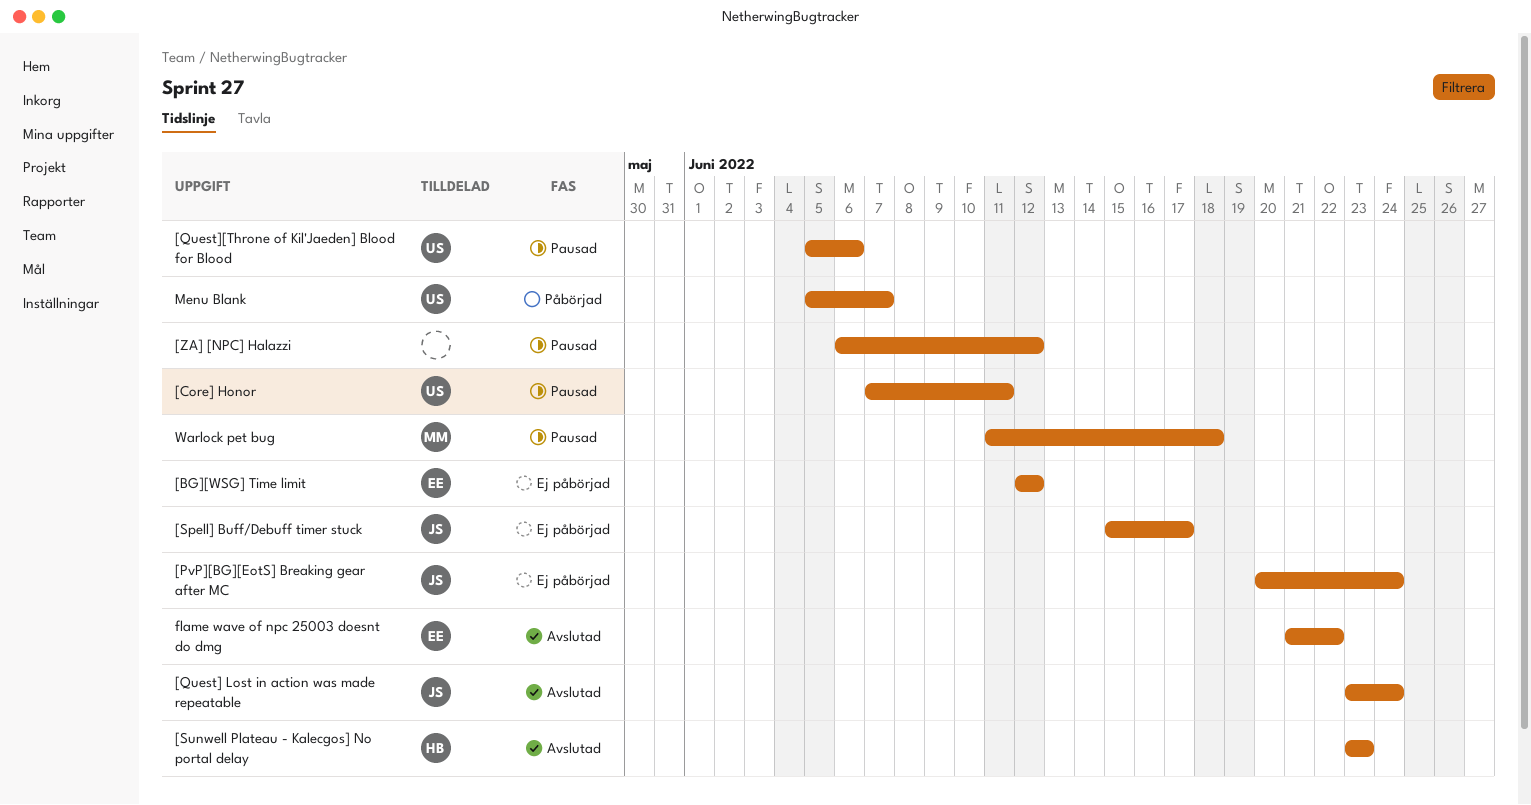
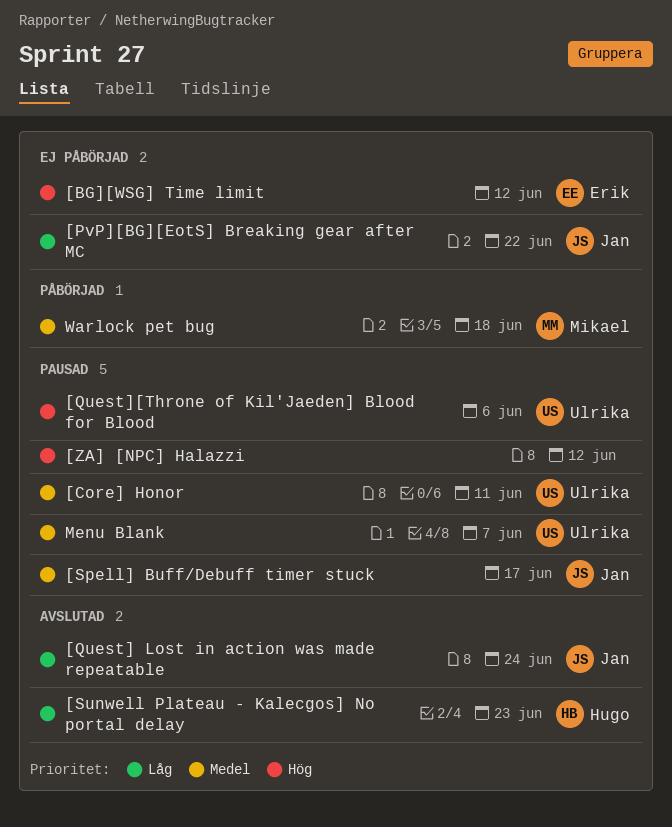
[PvP][BG][EotS] Breaking gear after MC, due: Jun 24 -> Jun 22
[Spell] Buff/Debuff timer stuck, status: Ej påbörjad -> Pausad
flame wave of npc 25003 doesnt do dmg: present -> none
Menu Blank, status: Påbörjad -> Pausad
Warlock pet bug, status: Pausad -> Påbörjad

